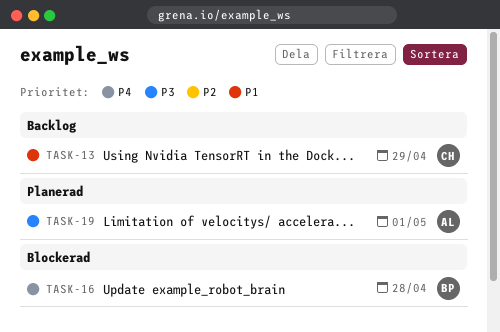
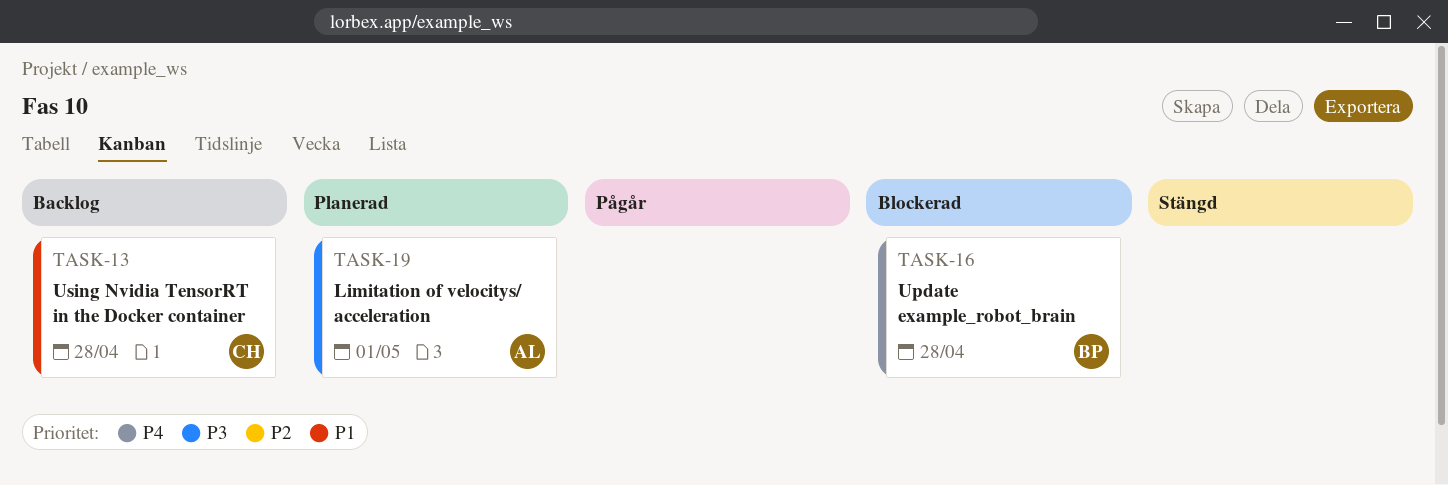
TASK-13, due: Apr 29 -> Apr 28

